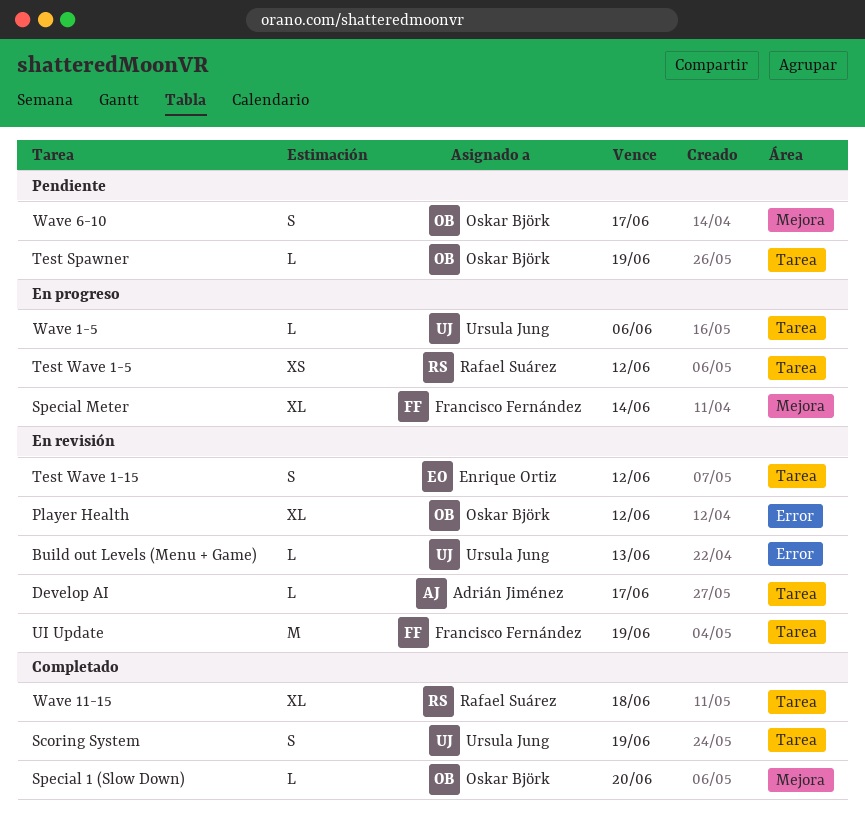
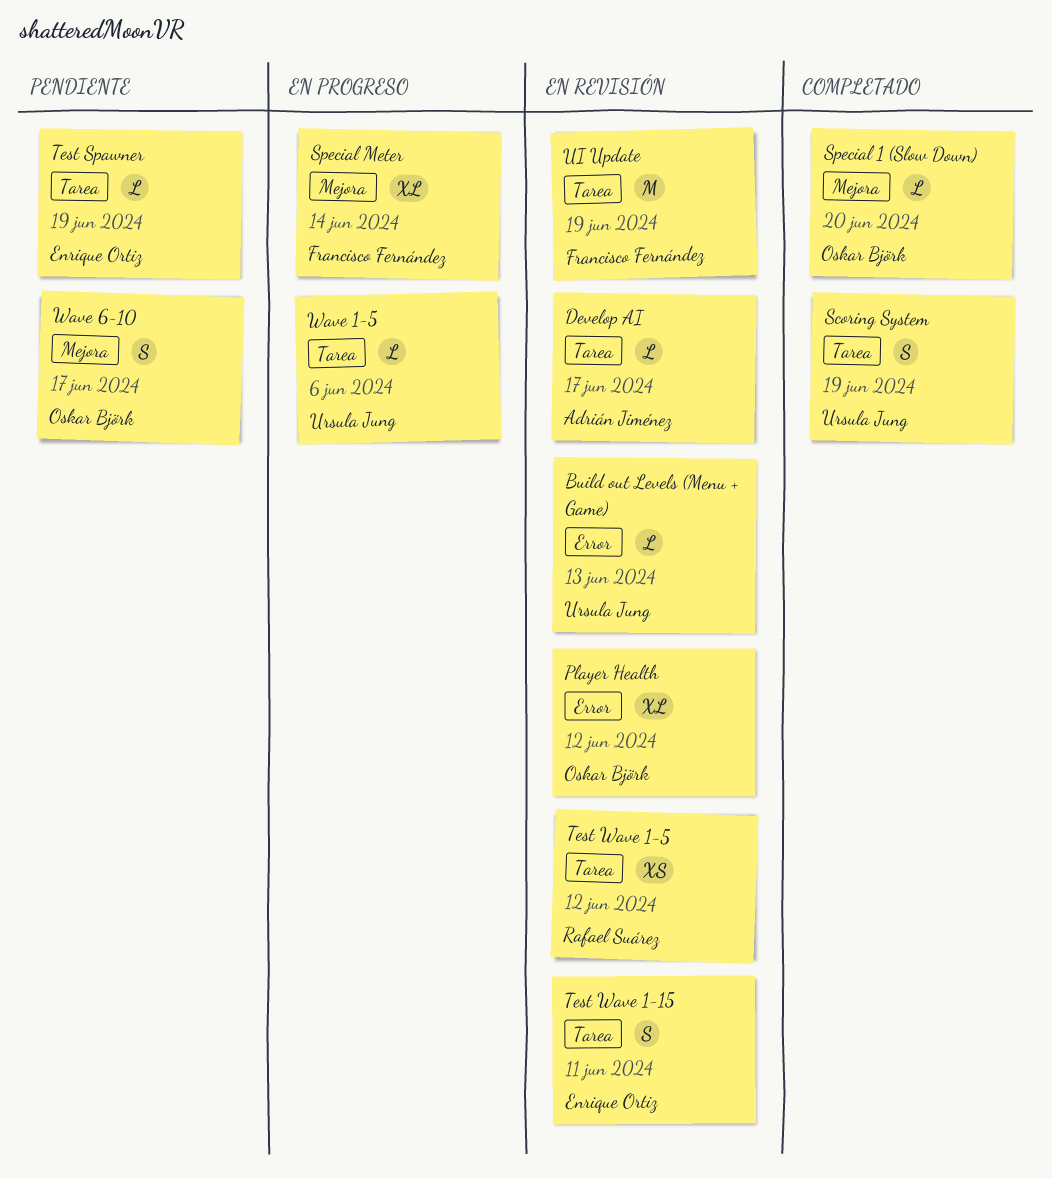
Test Spawner, owner: Oskar Björk -> Enrique Ortiz
Test Wave 1-15, due: Jun 12 -> Jun 11
Test Wave 1-5, status: En progreso -> En revisión
Wave 11-15: present -> none

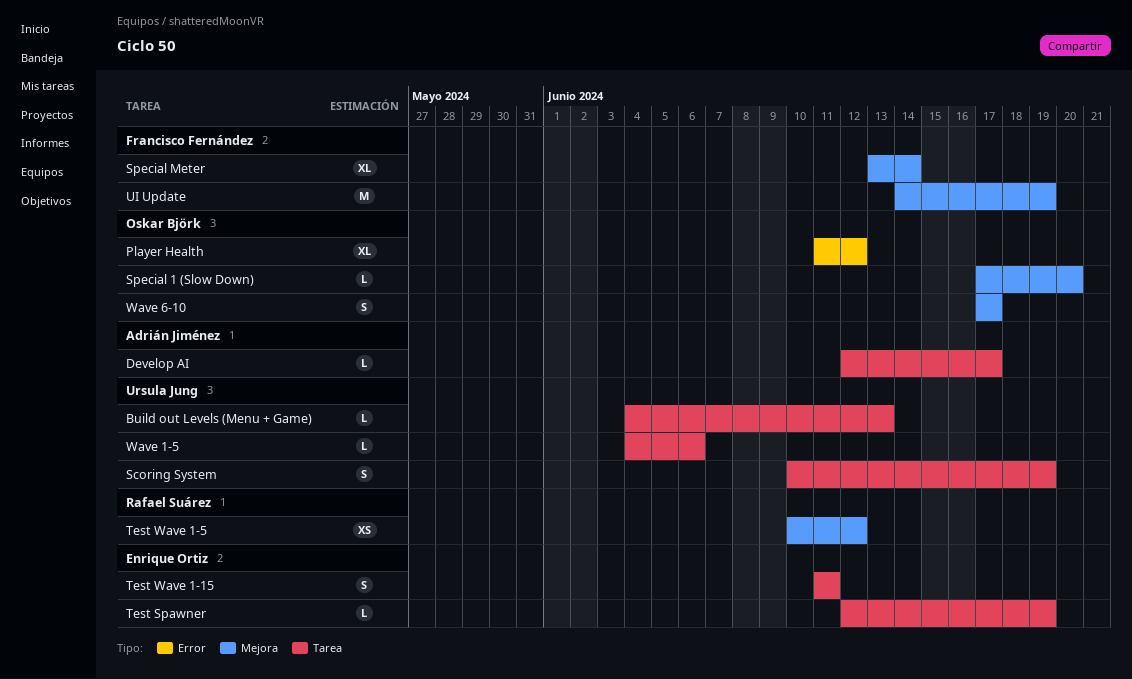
Build out Levels (Menu + Game), label: Error -> Tarea
Test Wave 1-5, label: Tarea -> Mejora
UI Update, label: Tarea -> Mejora

